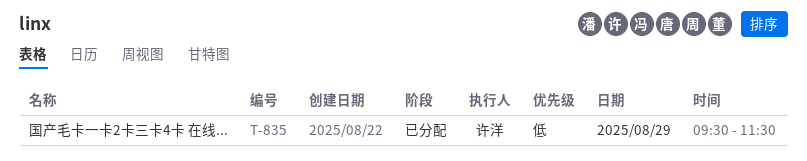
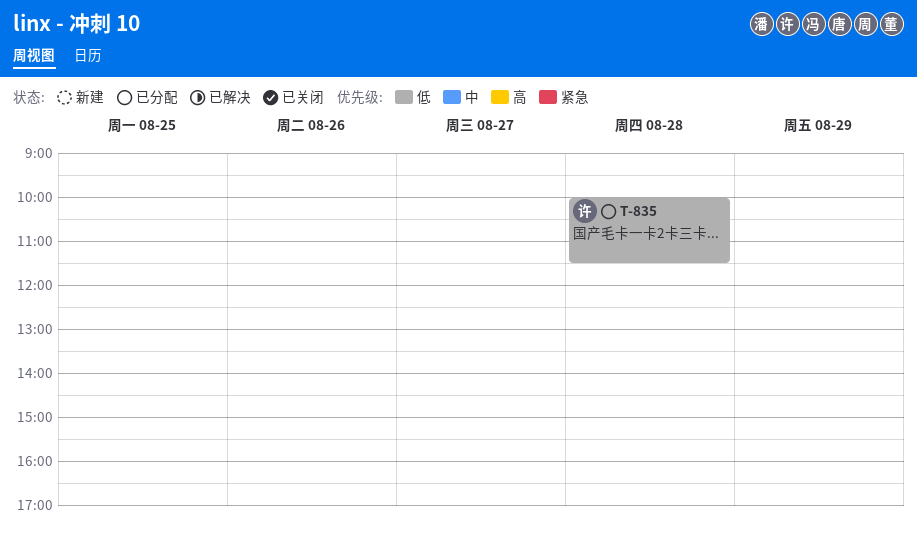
T-835, day: Aug 29 -> Aug 28
T-835, begins: 09:30 -> 10:00

